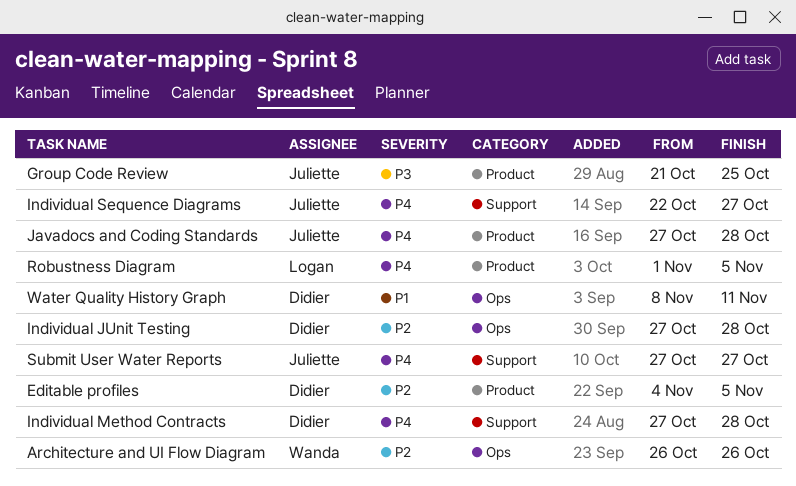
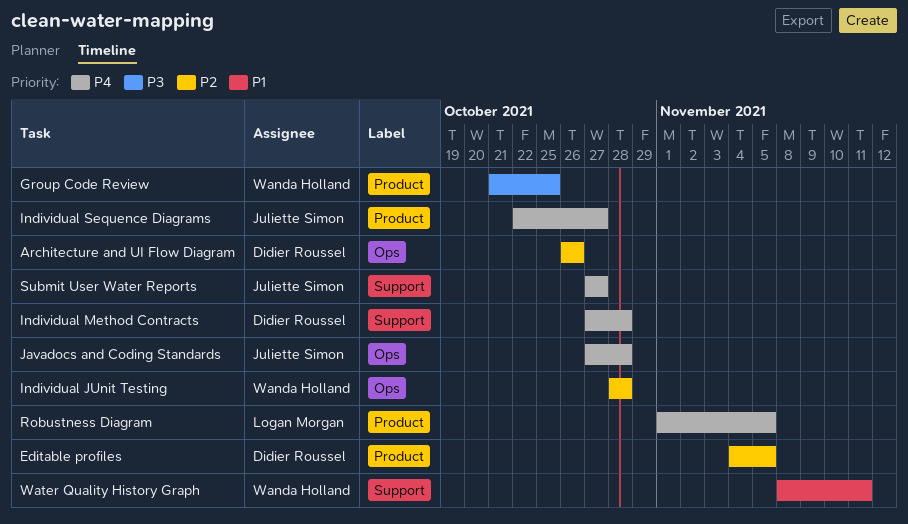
Architecture and UI Flow Diagram, owner: Wanda Holland -> Didier Roussel
Group Code Review, owner: Juliette Simon -> Wanda Holland
Individual JUnit Testing, owner: Didier Roussel -> Wanda Holland
Individual JUnit Testing, start: Oct 27 -> Oct 28
Individual Sequence Diagrams, label: Support -> Product
Javadocs and Coding Standards, label: Product -> Ops
Water Quality History Graph, owner: Didier Roussel -> Wanda Holland
Water Quality History Graph, label: Ops -> Support

